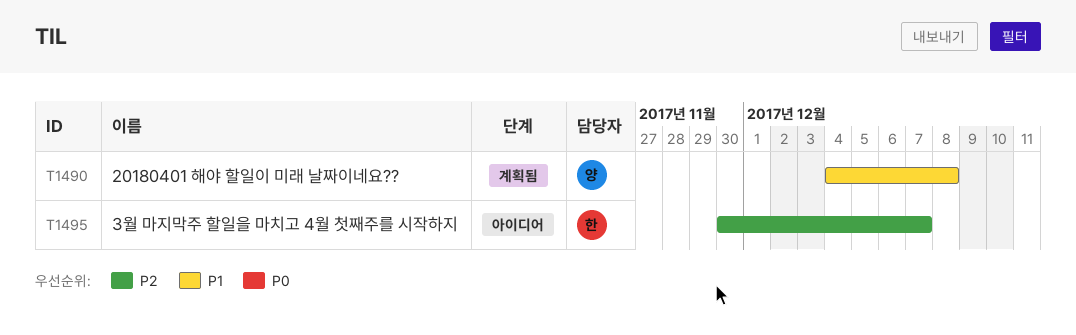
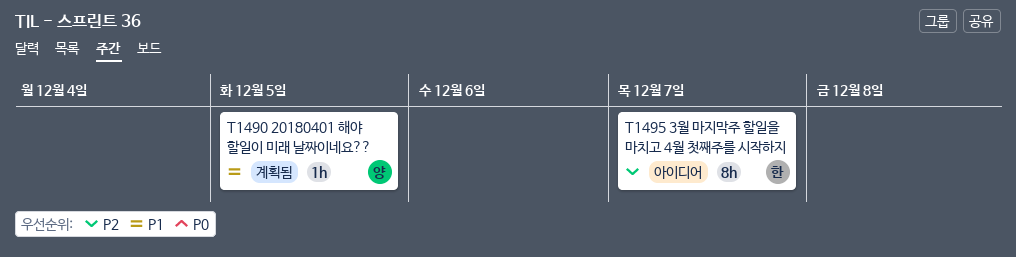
T1490, due: Dec 8 -> Dec 5

